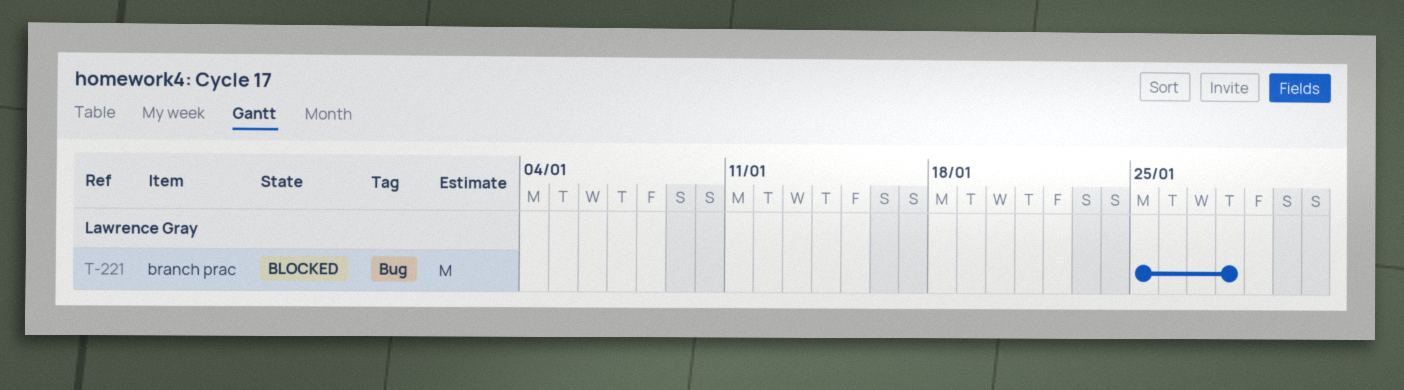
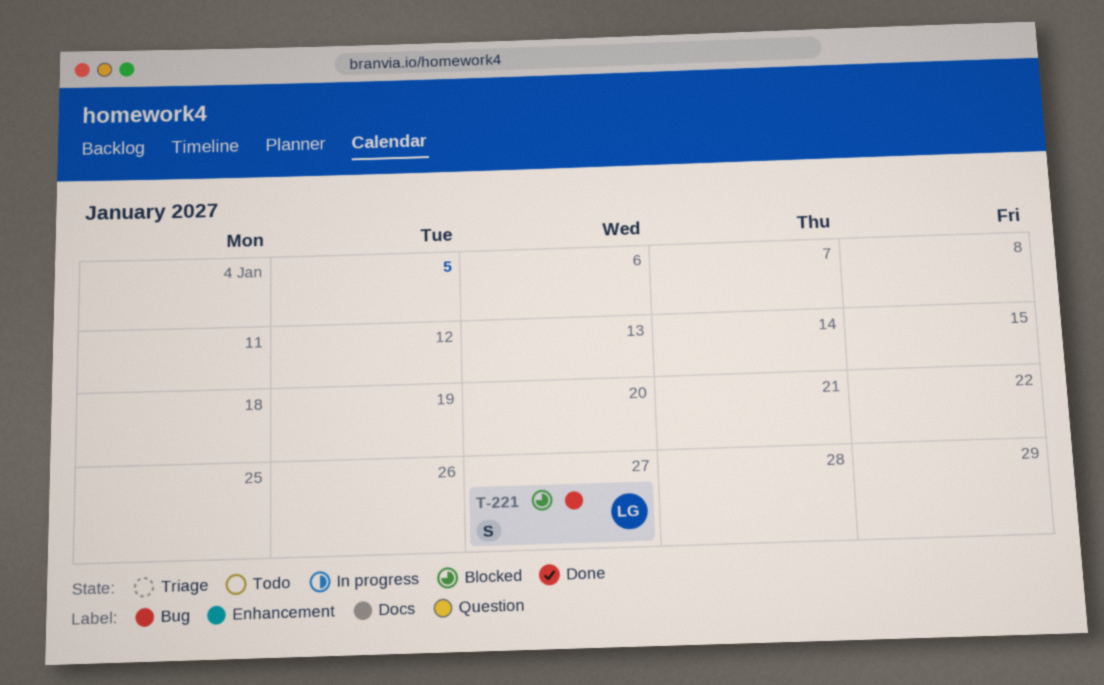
T-221, estimate: M -> S
T-221, due: Jan 28 -> Jan 27

